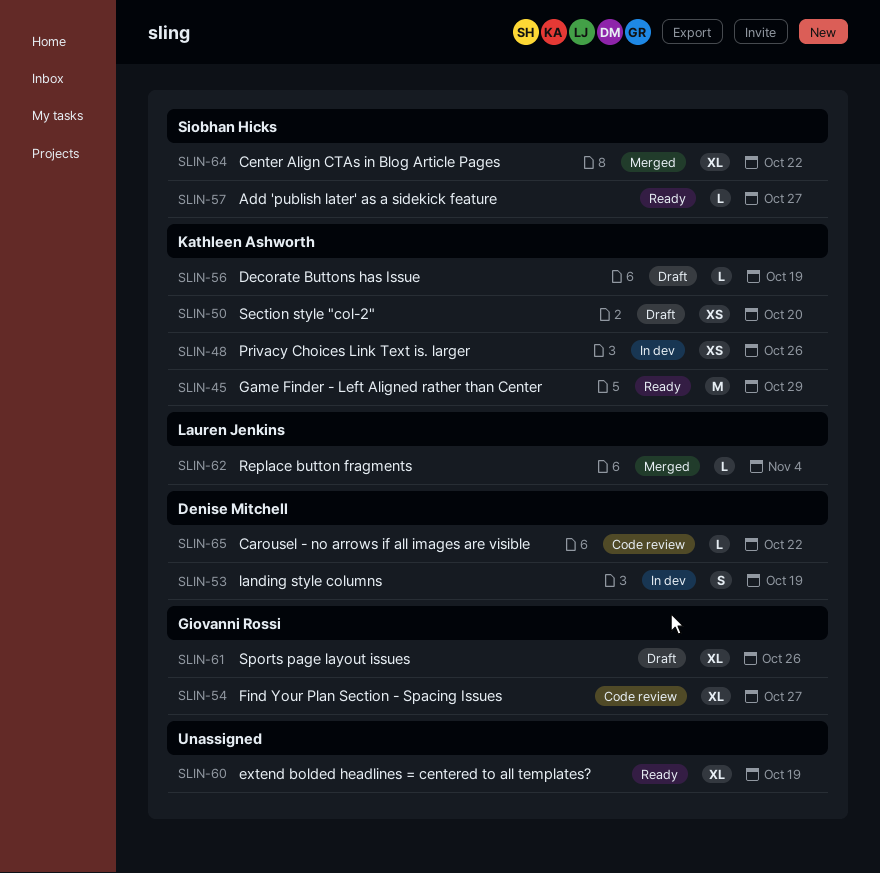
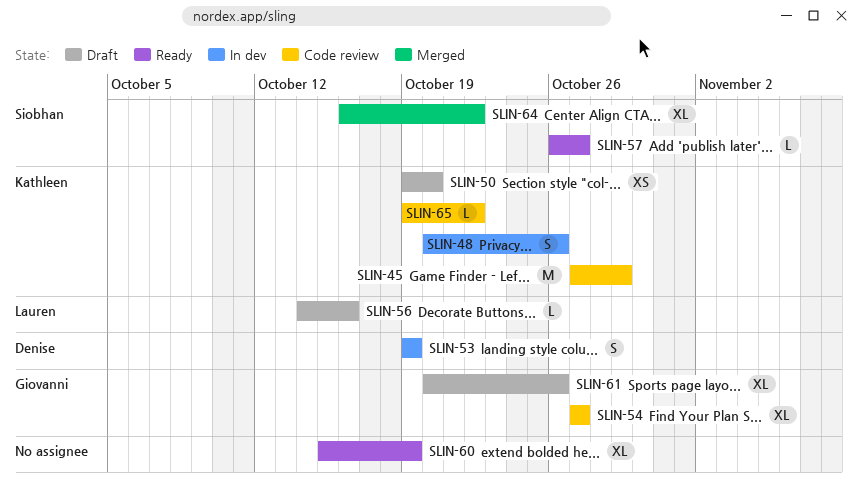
SLIN-45, status: Ready -> Code review
SLIN-48, estimate: XS -> S
SLIN-56, owner: Kathleen Ashworth -> Lauren Jenkins
SLIN-56, due: Oct 19 -> Oct 16
SLIN-62: present -> none
SLIN-65, owner: Denise Mitchell -> Kathleen Ashworth

